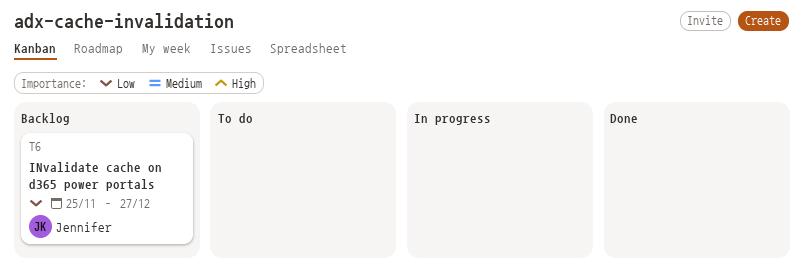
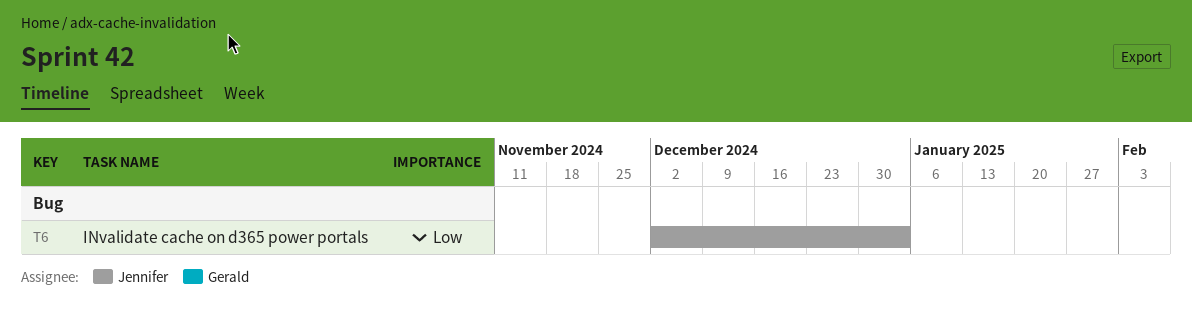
T6, start: Nov 25 -> Dec 2
T6, due: Dec 27 -> Jan 3

